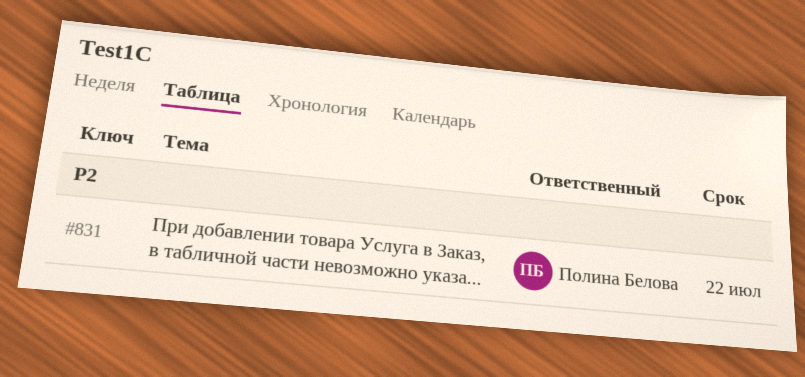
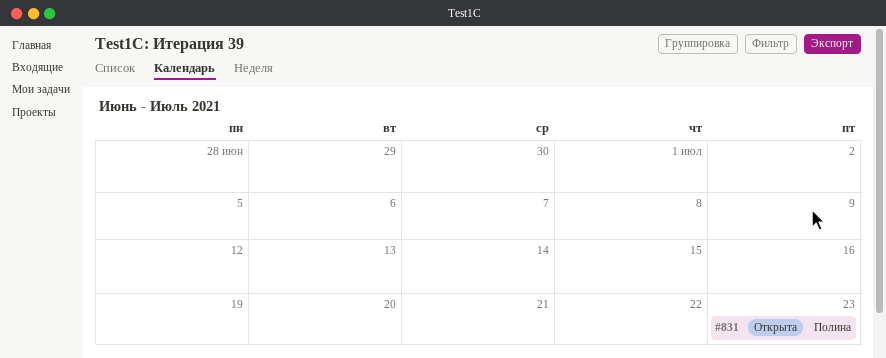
#831, due: Jul 22 -> Jul 23

